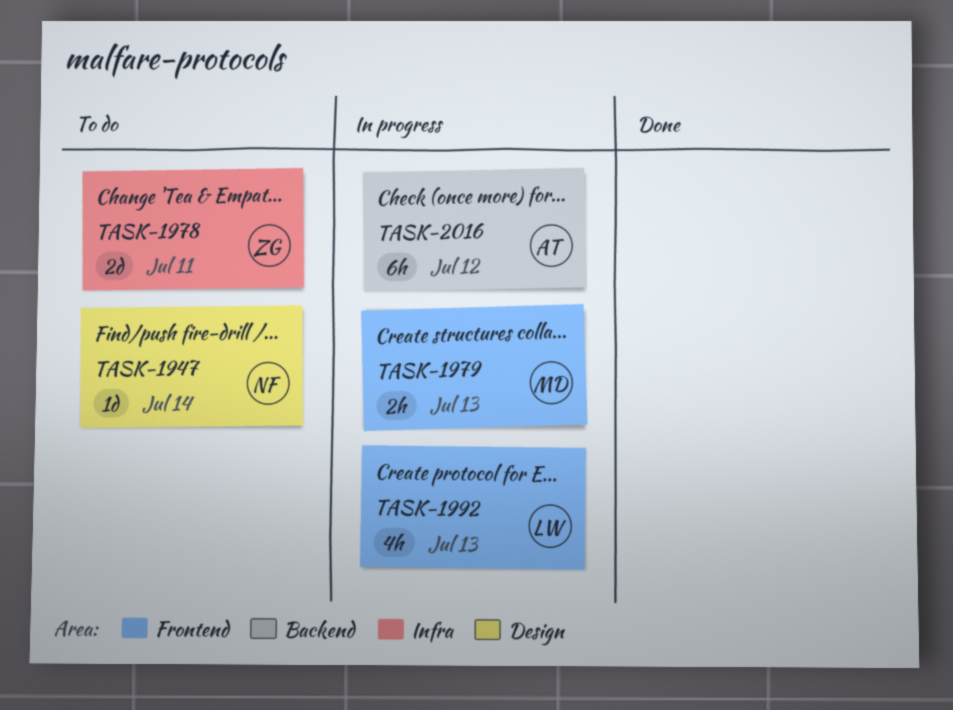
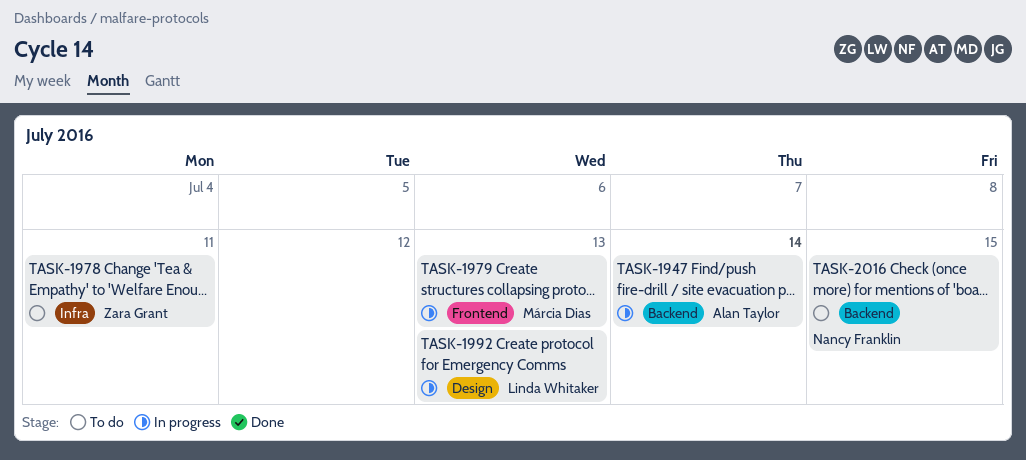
TASK-1947, status: To do -> In progress
TASK-1947, owner: Nancy Franklin -> Alan Taylor
TASK-1947, label: Design -> Backend
TASK-1992, label: Frontend -> Design
TASK-2016, status: In progress -> To do
TASK-2016, owner: Alan Taylor -> Nancy Franklin
TASK-2016, due: Jul 12 -> Jul 15

